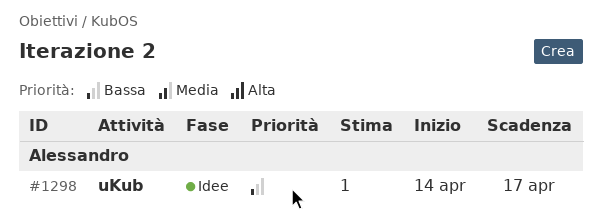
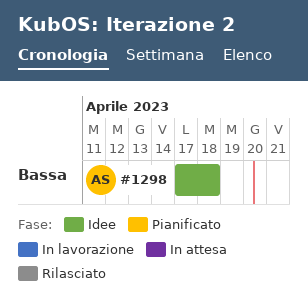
#1298, start: Apr 14 -> Apr 17
#1298, due: Apr 17 -> Apr 18

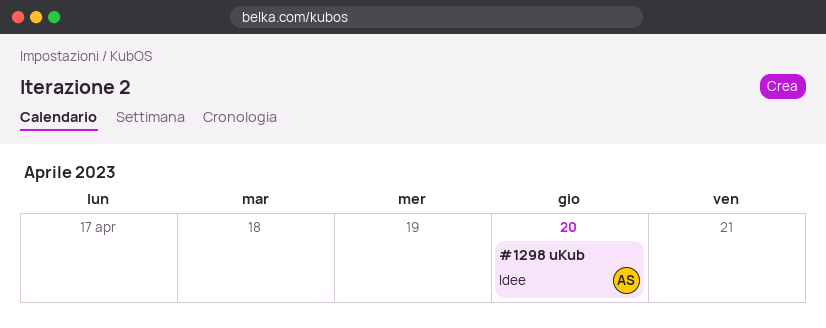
#1298, due: Apr 18 -> Apr 20

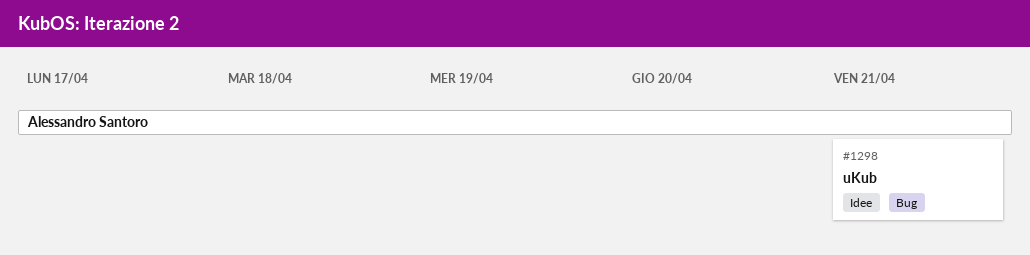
#1298, due: Apr 20 -> Apr 21

